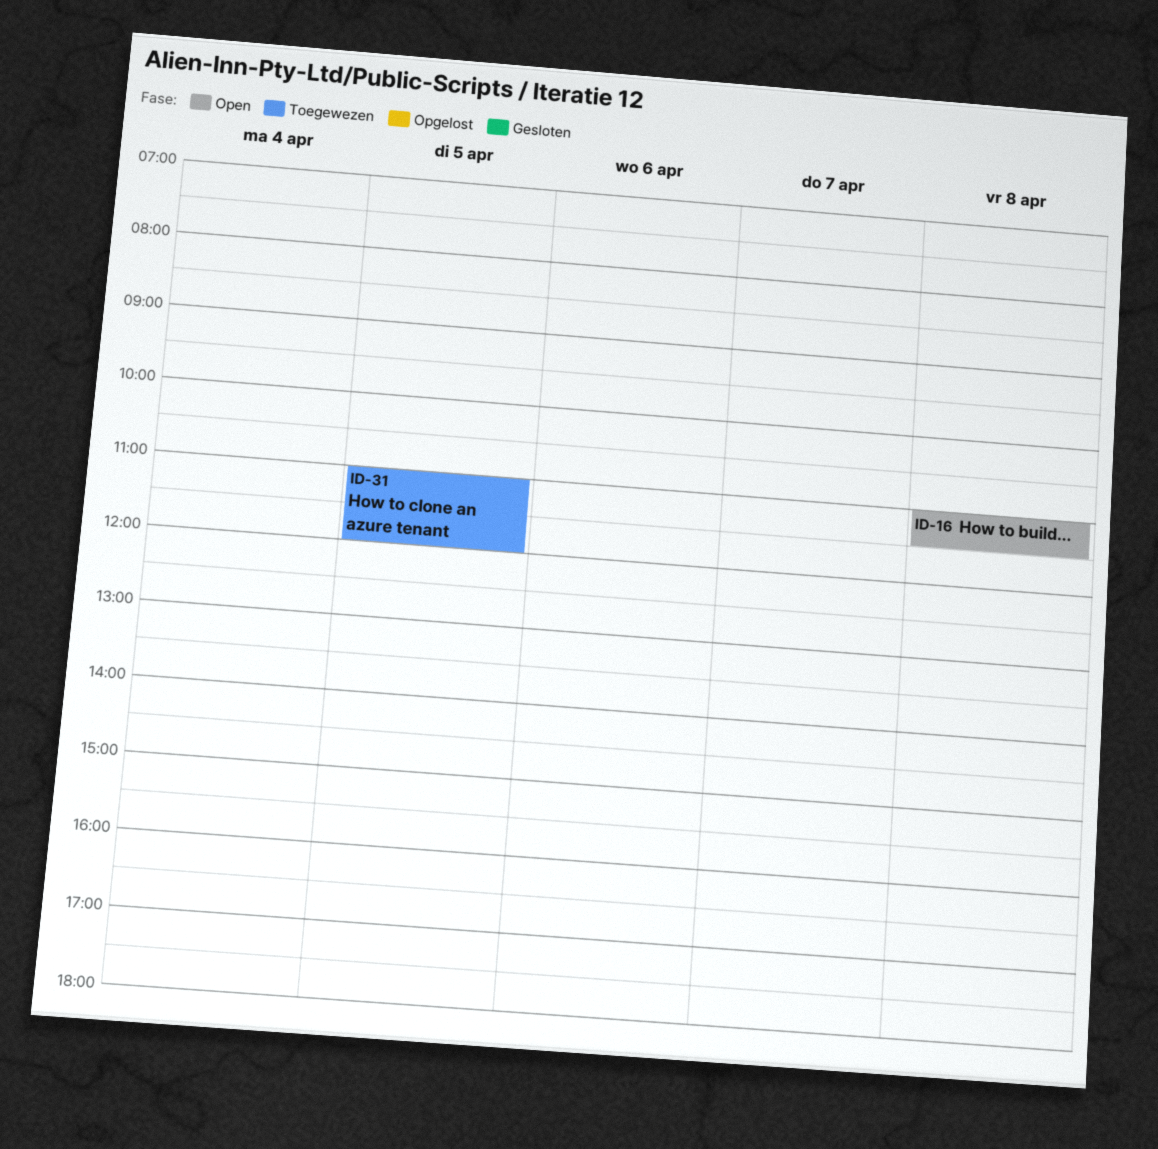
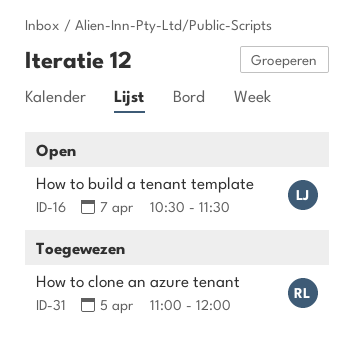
ID-16, day: Apr 8 -> Apr 7
ID-16, begins: 11:00 -> 10:30

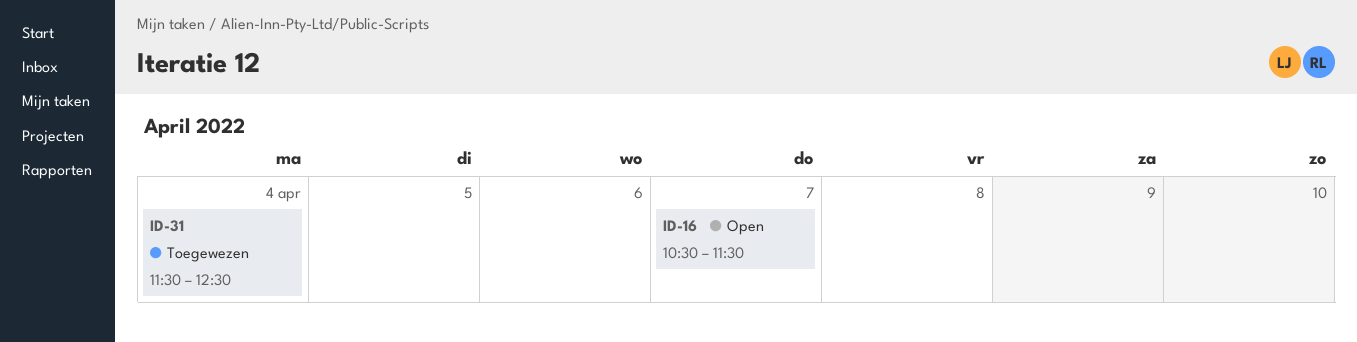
ID-31, day: Apr 5 -> Apr 4
ID-31, begins: 11:00 -> 11:30
ID-31, ends: 12:00 -> 12:30

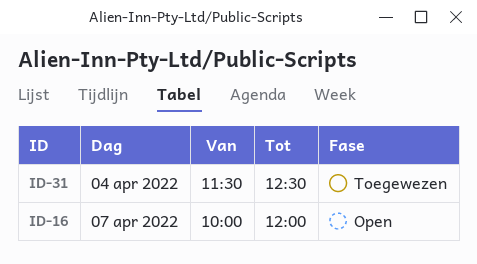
ID-16, begins: 10:30 -> 10:00
ID-16, ends: 11:30 -> 12:00

